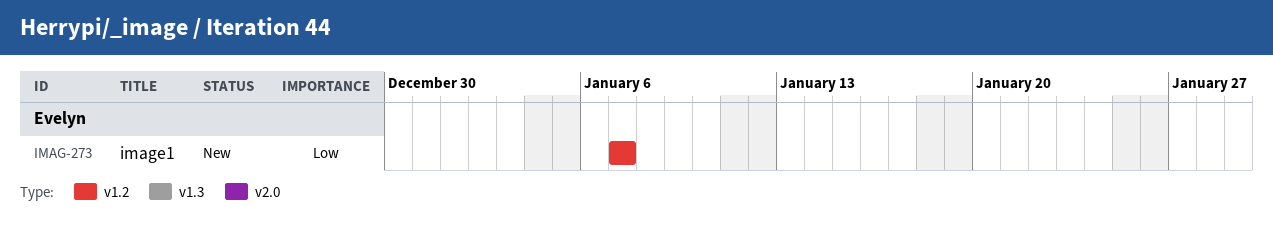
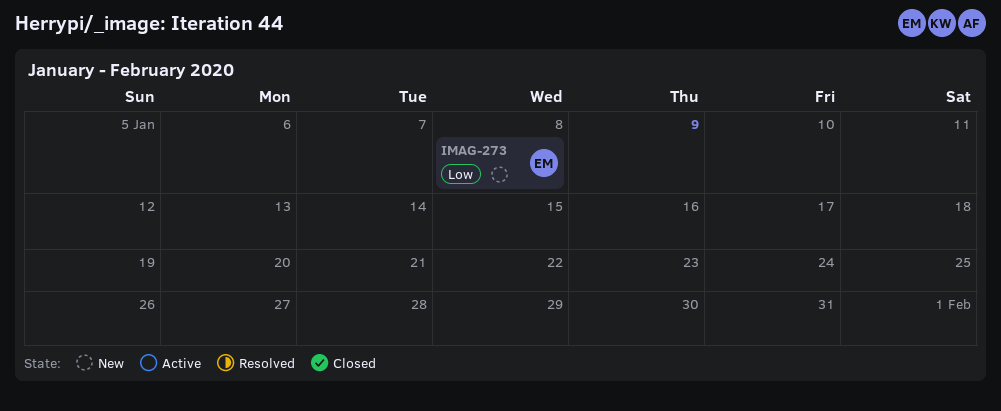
IMAG-273, due: Jan 7 -> Jan 8

